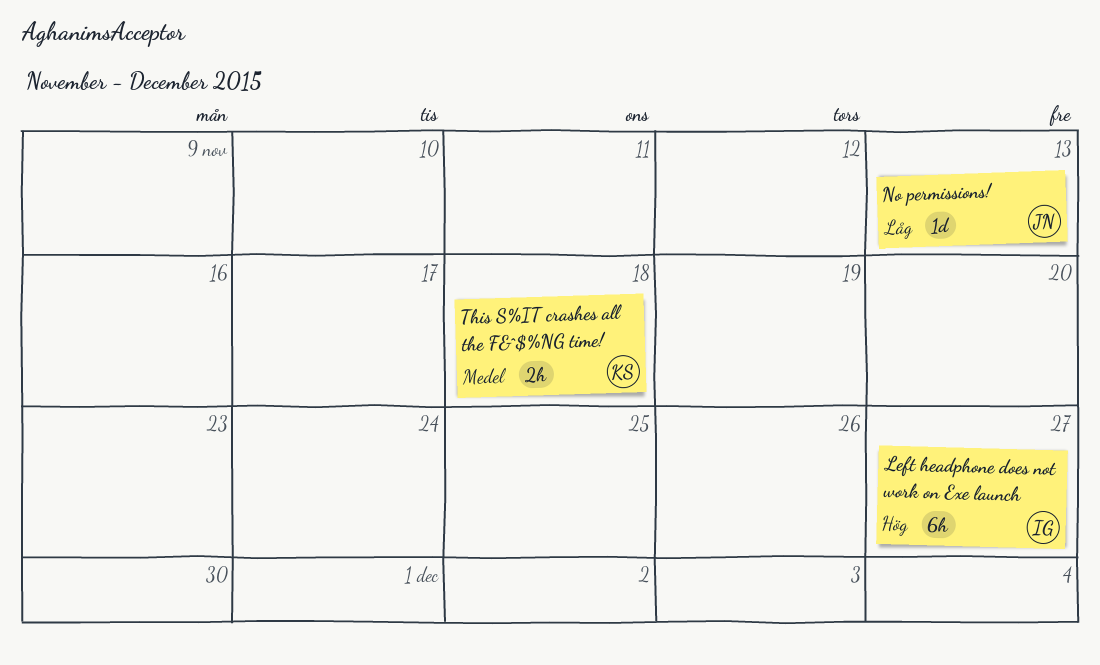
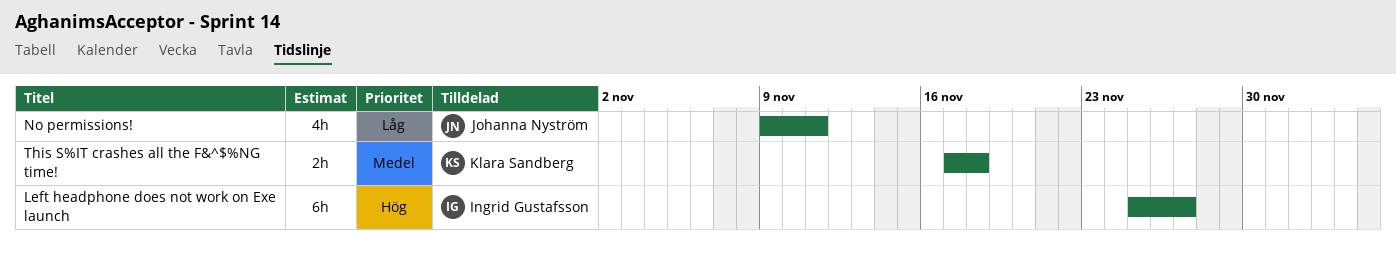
No permissions!, estimate: 1d -> 4h
No permissions!, due: Nov 13 -> Nov 11

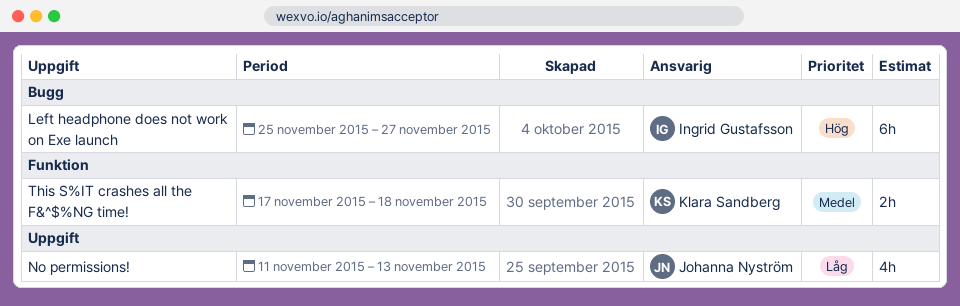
No permissions!, start: Nov 9 -> Nov 11
No permissions!, due: Nov 11 -> Nov 13

